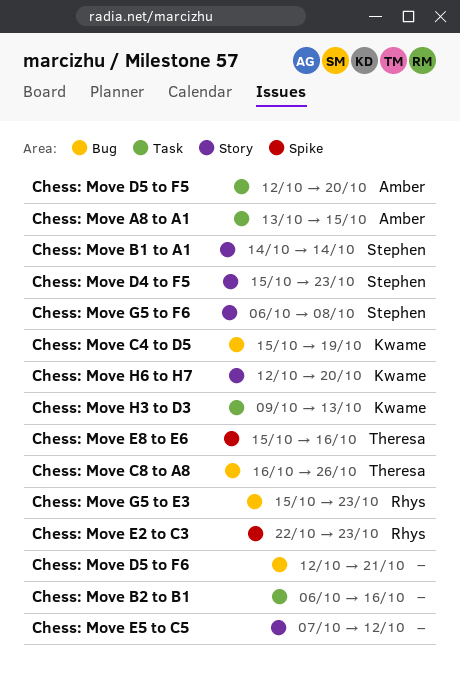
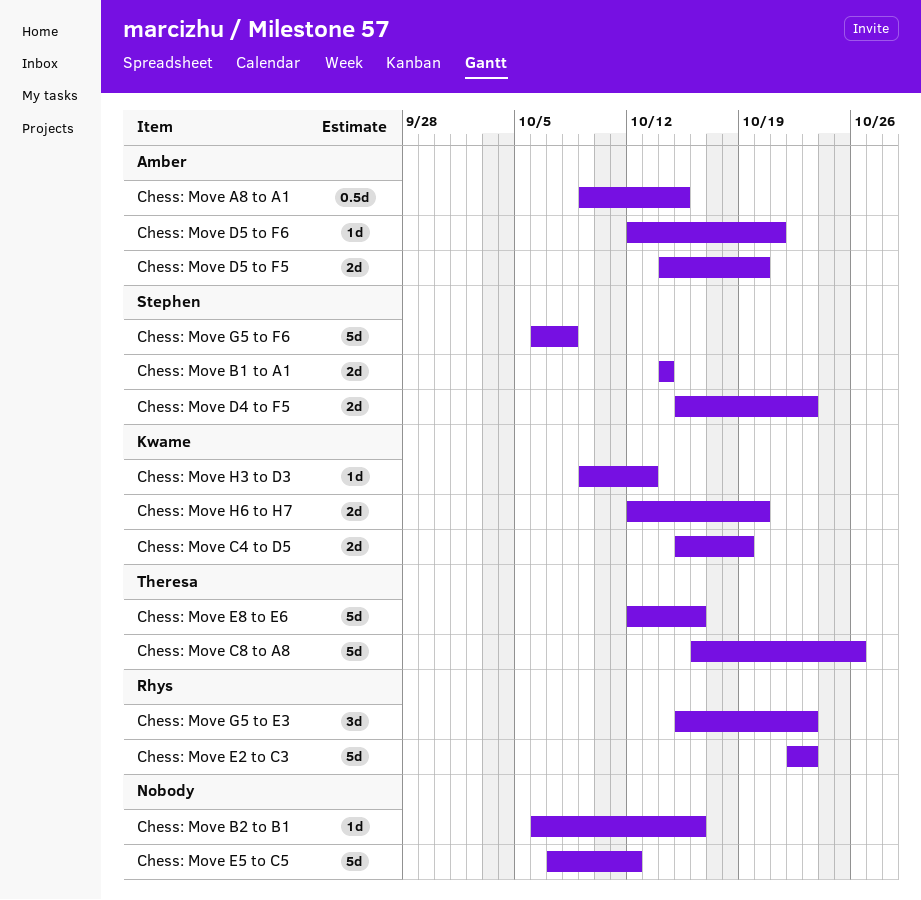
Chess: Move A8 to A1, start: Oct 13 -> Oct 9
Chess: Move D5 to F5, start: Oct 12 -> Oct 14
Chess: Move D5 to F6, owner: none -> Amber
Chess: Move E8 to E6, start: Oct 15 -> Oct 12

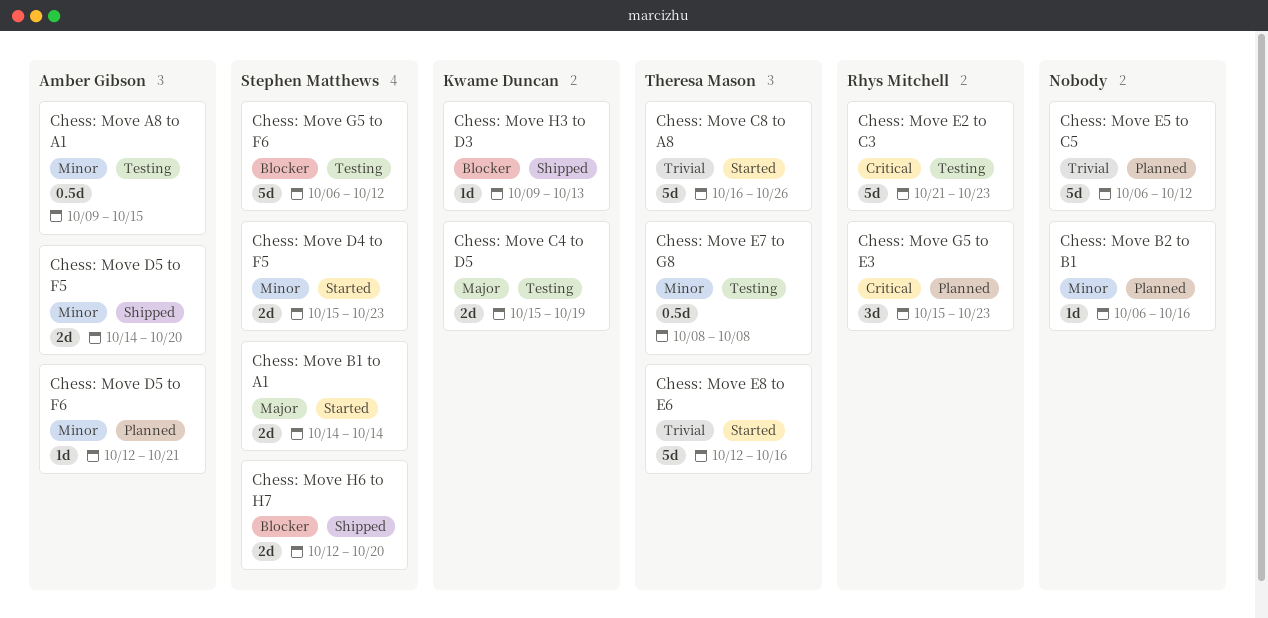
Chess: Move E2 to C3, start: Oct 22 -> Oct 21
Chess: Move E5 to C5, start: Oct 7 -> Oct 6
Chess: Move E7 to G8: none -> present
Chess: Move G5 to F6, due: Oct 8 -> Oct 12
Chess: Move H6 to H7, owner: Kwame Duncan -> Stephen Matthews

